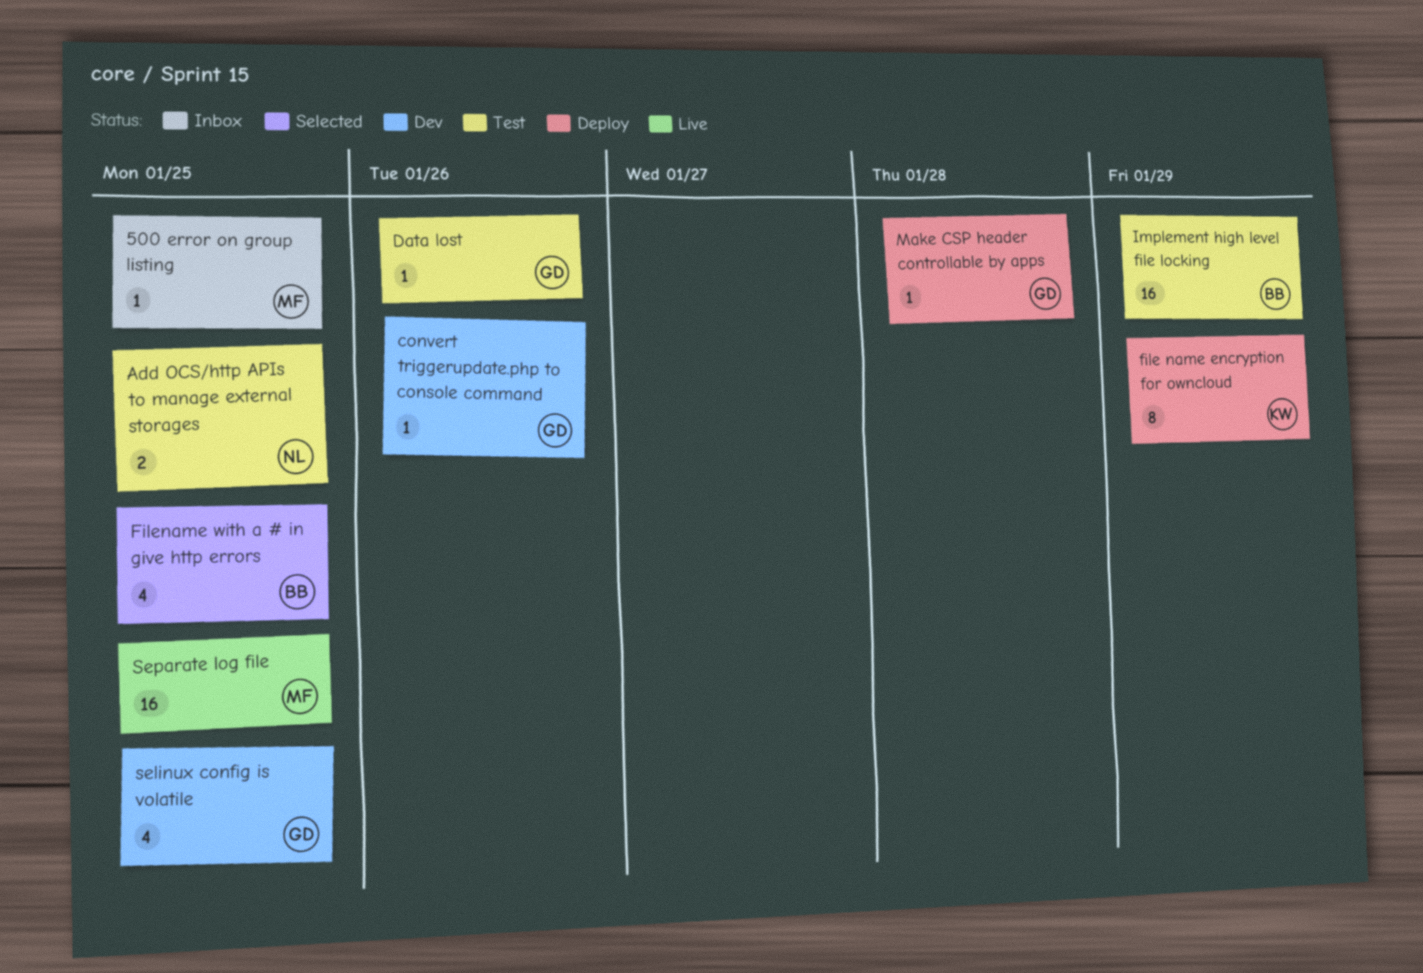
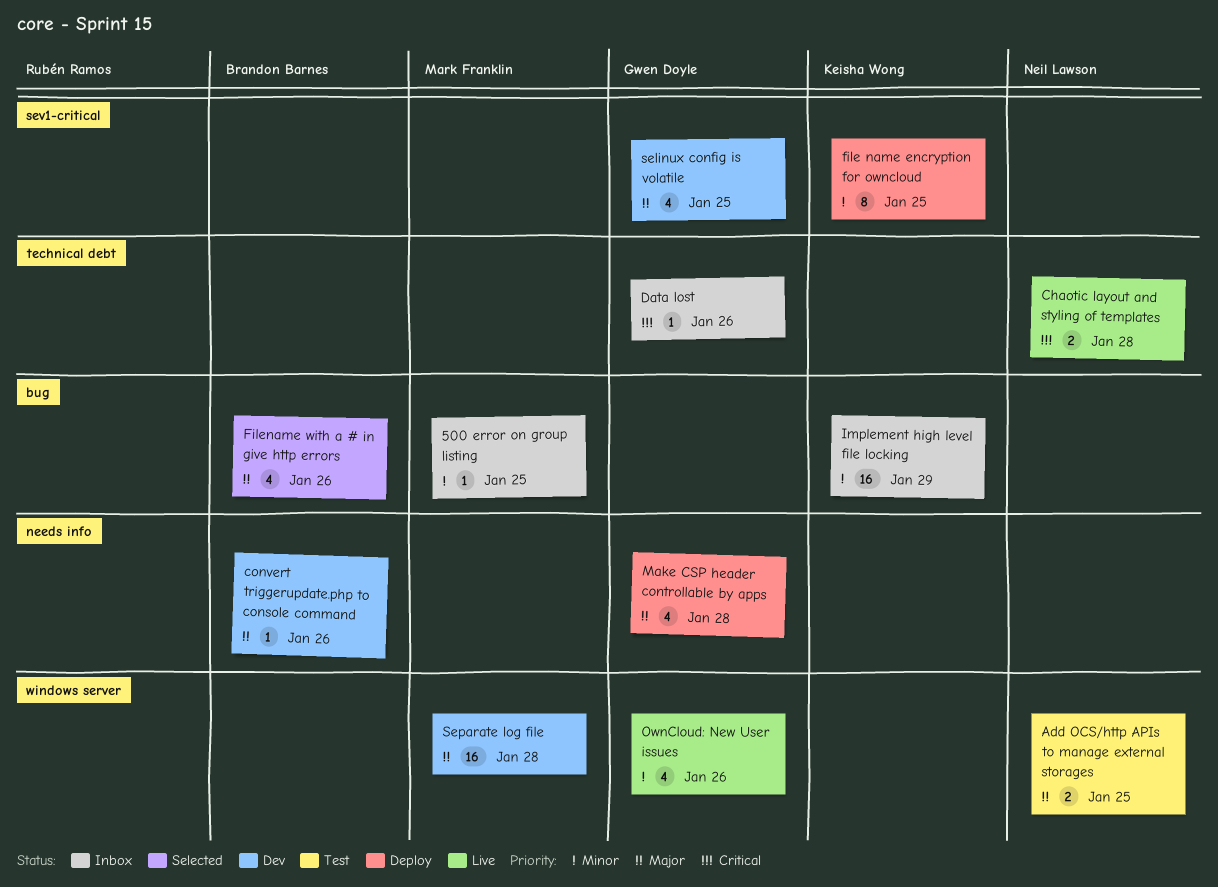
Chaotic layout and styling of templates: none -> present
convert triggerupdate.php to console command, owner: Gwen Doyle -> Brandon Barnes
Data lost, status: Test -> Inbox
file name encryption for owncloud, due: Jan 29 -> Jan 25
Filename with a # in give http errors, due: Jan 25 -> Jan 26
Implement high level file locking, status: Test -> Inbox
Implement high level file locking, owner: Brandon Barnes -> Keisha Wong
Make CSP header controllable by apps, estimate: 1 -> 4
OwnCloud: New User issues: none -> present
Separate log file, status: Live -> Dev
Separate log file, due: Jan 25 -> Jan 28

